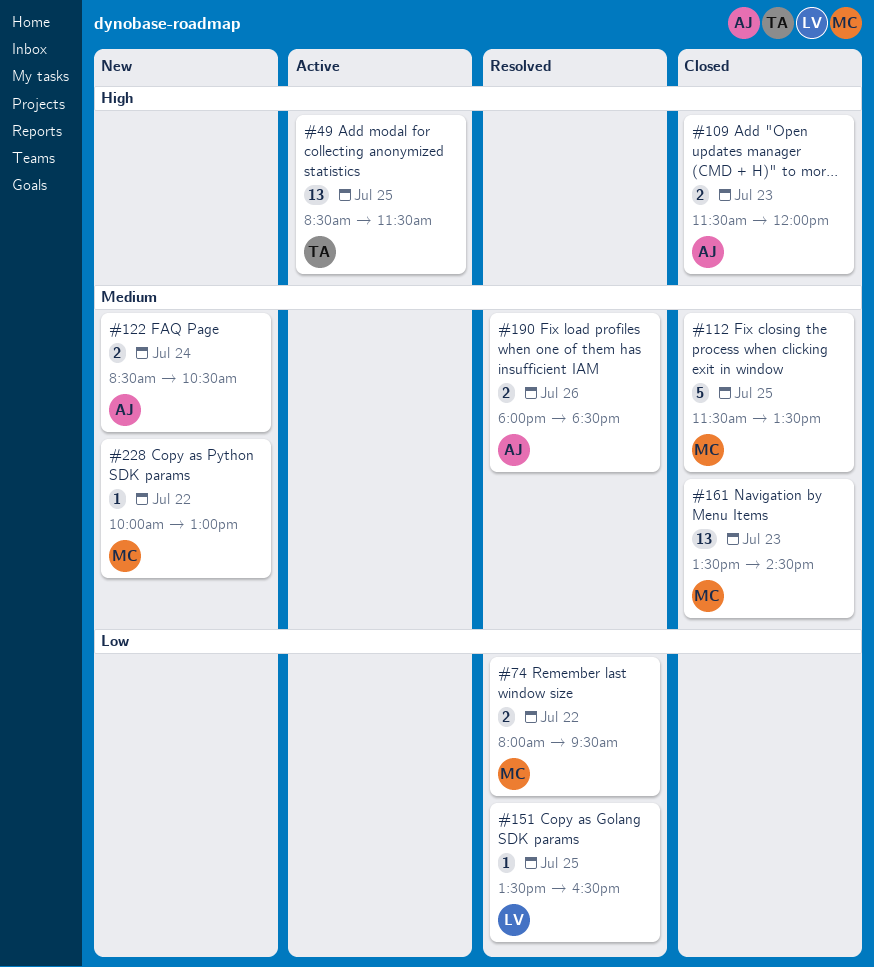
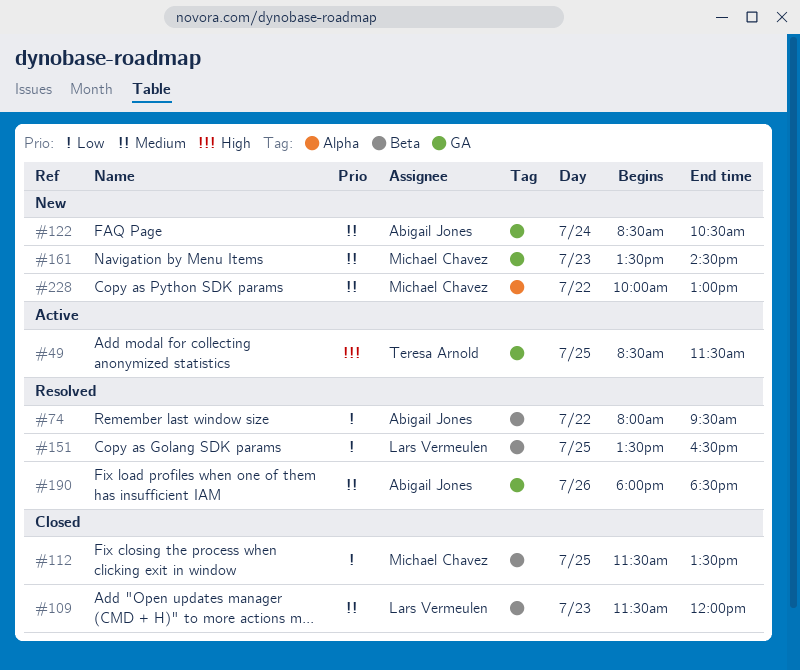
#74, owner: Michael Chavez -> Abigail Jones
#109, owner: Abigail Jones -> Lars Vermeulen
#109, priority: High -> Medium
#112, priority: Medium -> Low
#161, status: Closed -> New

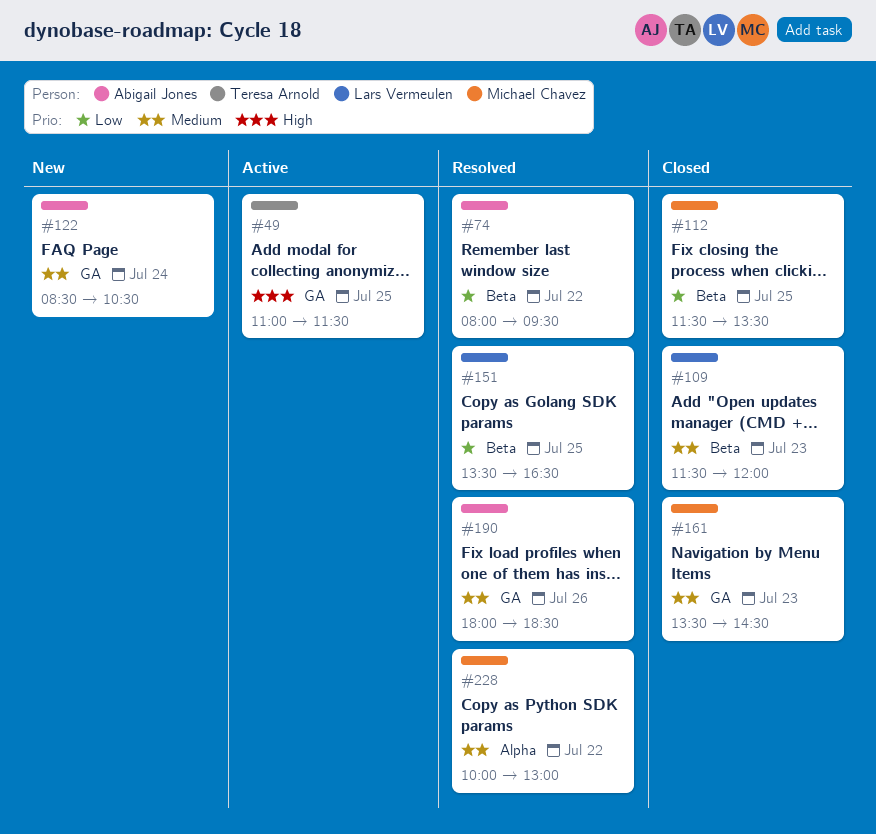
#49, begins: 08:30 -> 11:00
#161, status: New -> Closed
#228, status: New -> Resolved

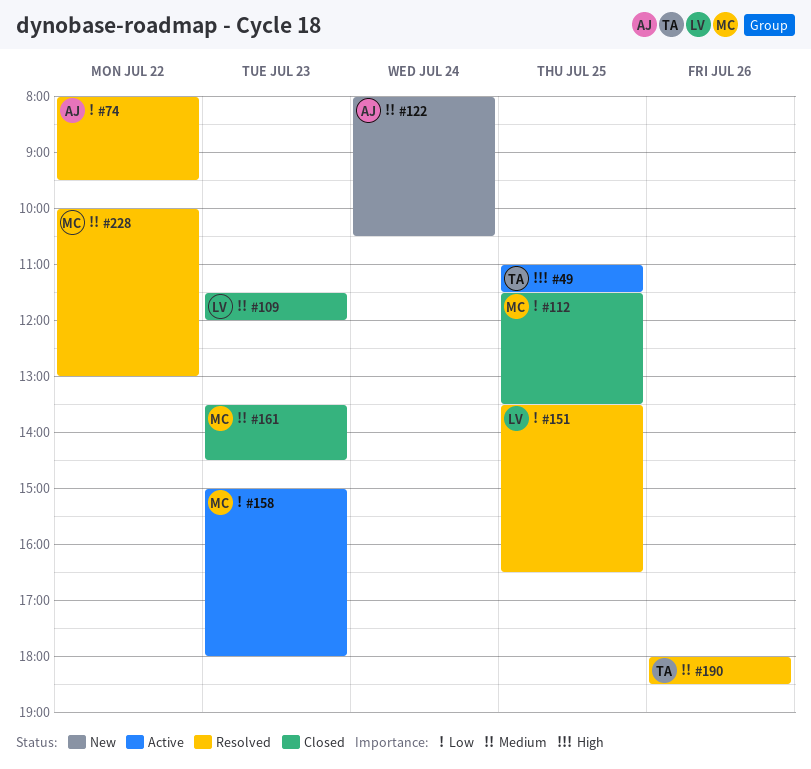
#122, begins: 08:30 -> 08:00
#158: none -> present
#190, owner: Abigail Jones -> Teresa Arnold

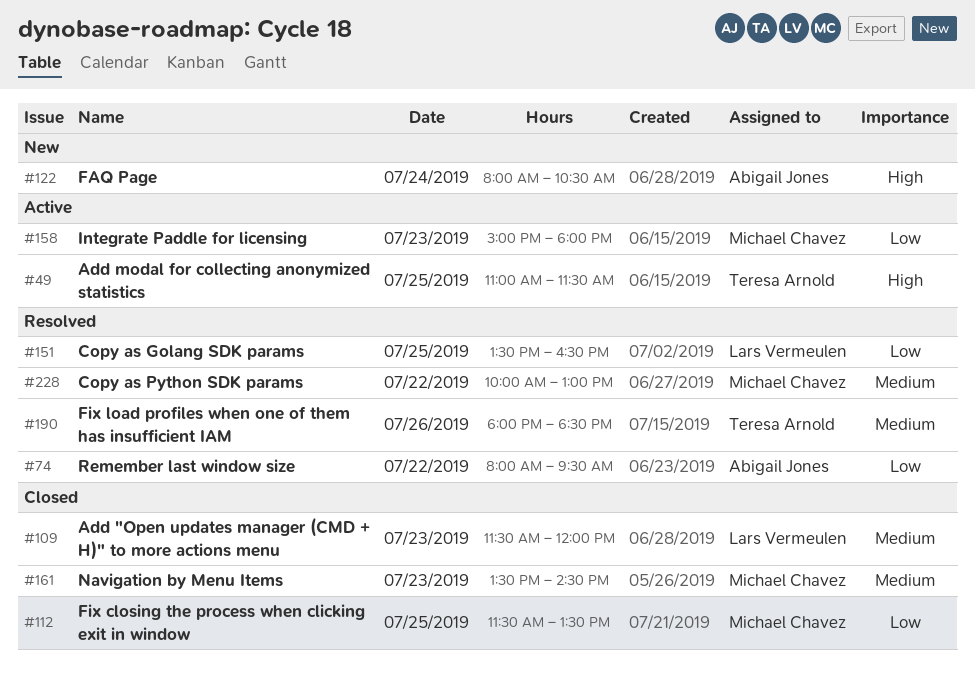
#122, priority: Medium -> High

